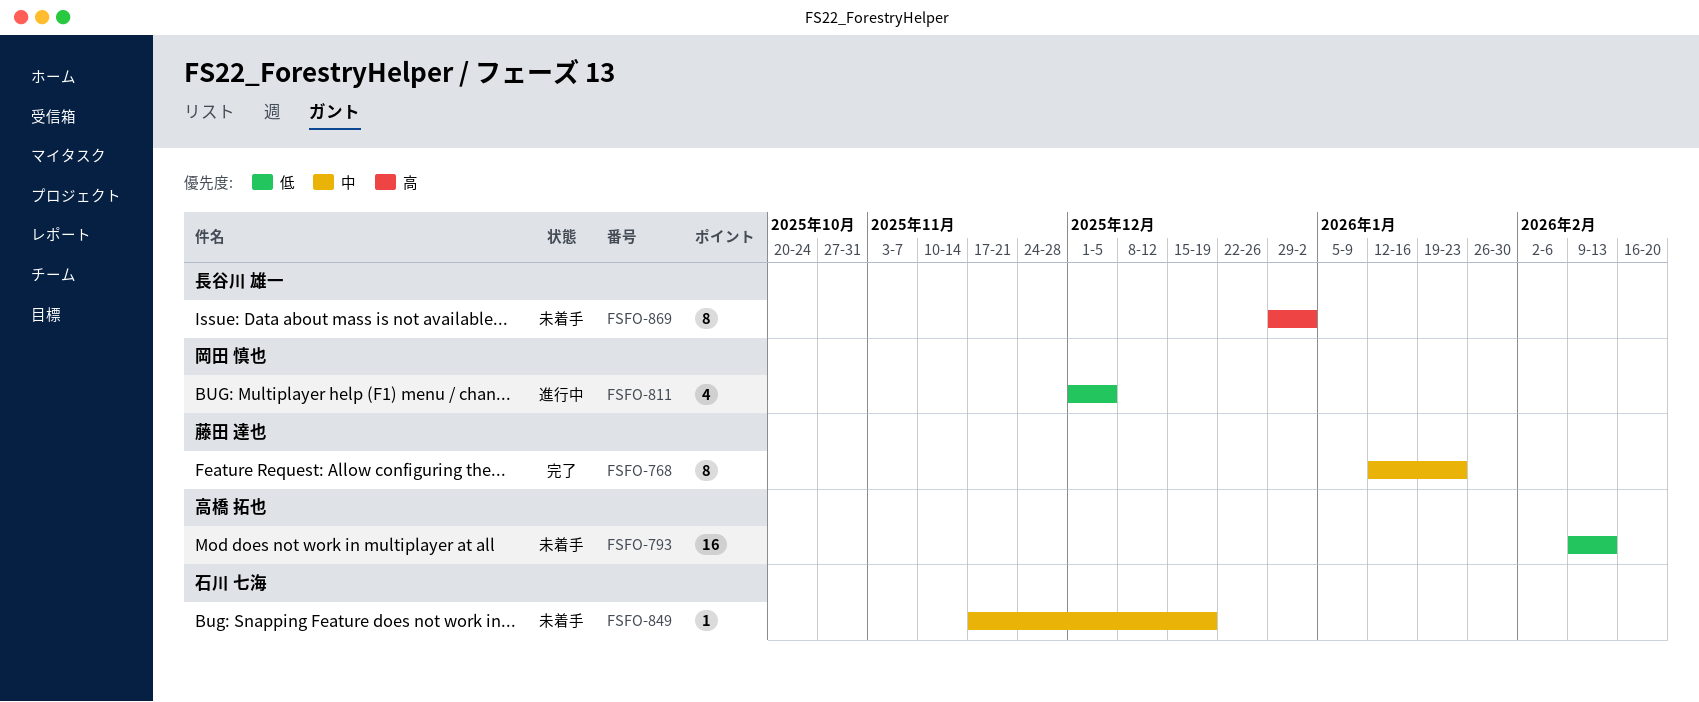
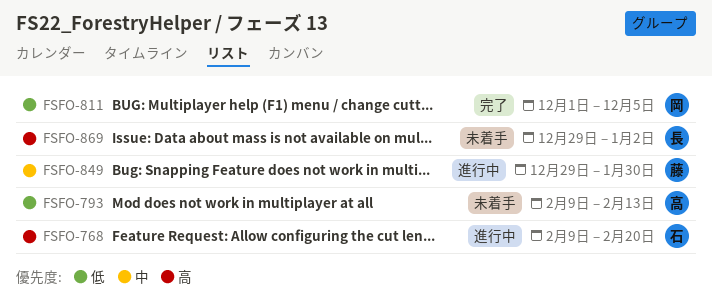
FSFO-768, status: 完了 -> 進行中
FSFO-768, owner: 藤田 達也 -> 石川 七海
FSFO-768, priority: 中 -> 高
FSFO-768, start: Jan 12 -> Feb 9
FSFO-768, due: Jan 23 -> Feb 20
FSFO-811, status: 進行中 -> 完了
FSFO-849, status: 未着手 -> 進行中
FSFO-849, owner: 石川 七海 -> 藤田 達也
FSFO-849, start: Nov 17 -> Dec 29
FSFO-849, due: Dec 19 -> Jan 30

